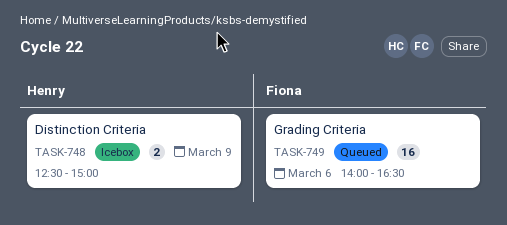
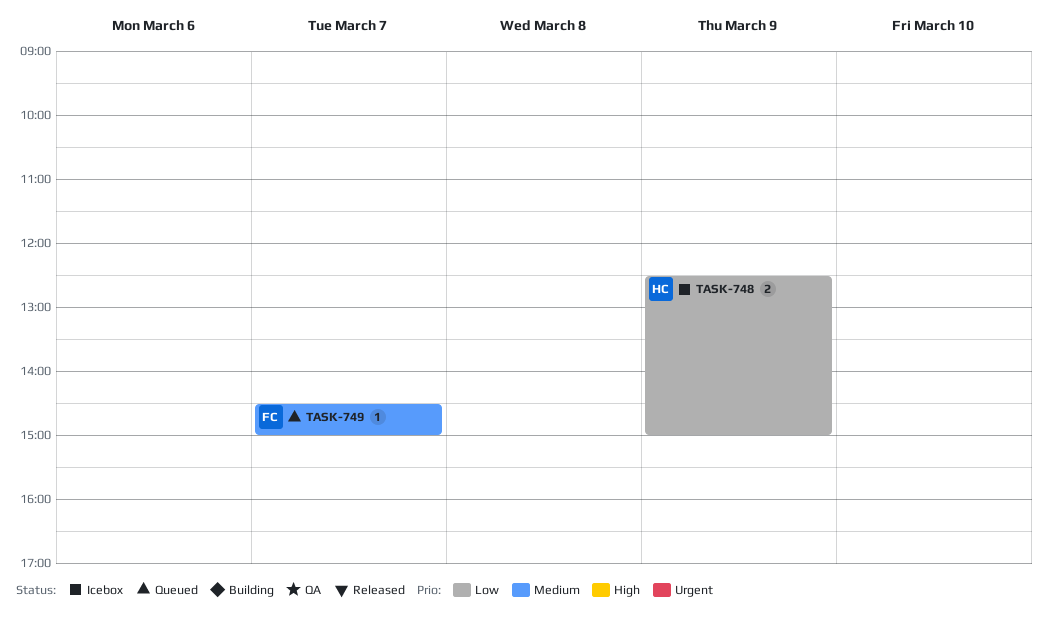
TASK-749, estimate: 16 -> 1
TASK-749, day: Mar 6 -> Mar 7
TASK-749, begins: 14:00 -> 14:30
TASK-749, ends: 16:30 -> 15:00

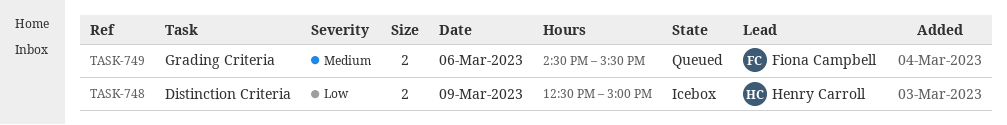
TASK-749, estimate: 1 -> 2
TASK-749, day: Mar 7 -> Mar 6
TASK-749, ends: 15:00 -> 15:30

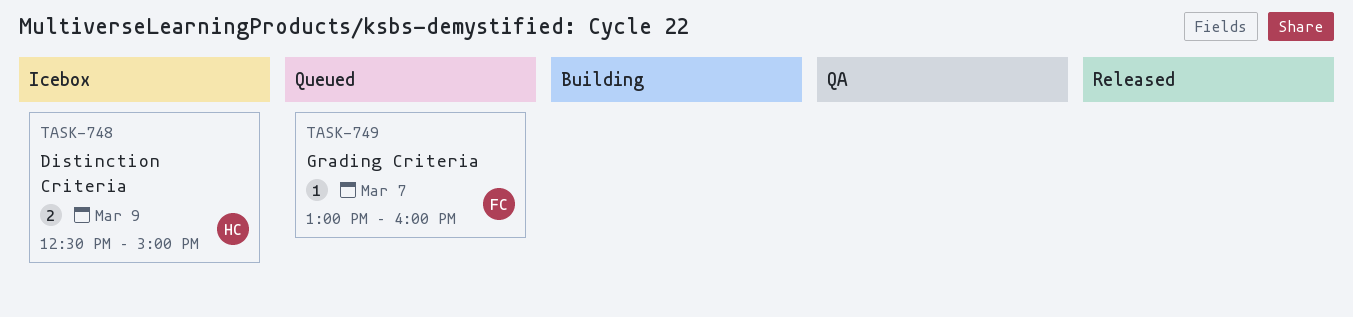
TASK-749, estimate: 2 -> 1
TASK-749, day: Mar 6 -> Mar 7
TASK-749, begins: 14:30 -> 13:00
TASK-749, ends: 15:30 -> 16:00

